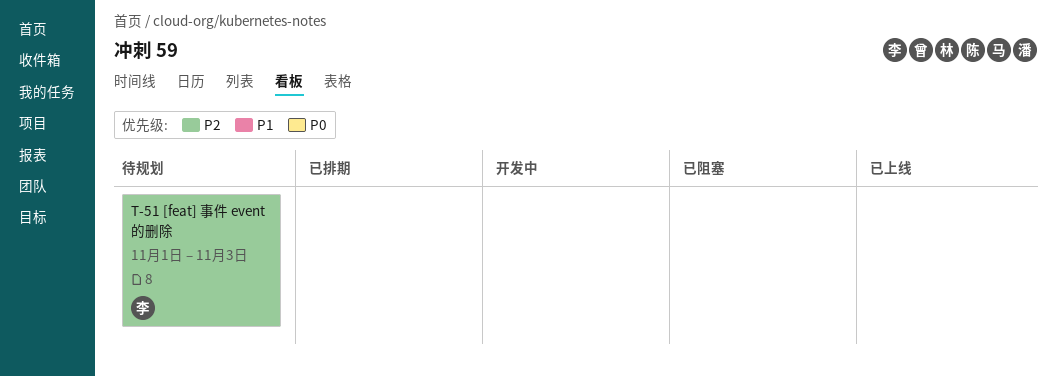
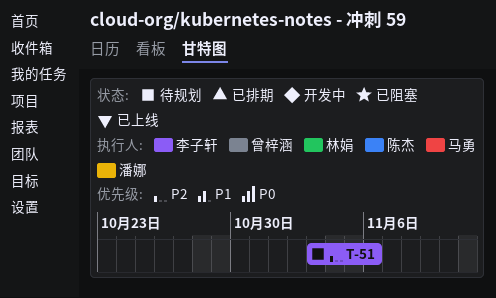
T-51, start: Nov 1 -> Nov 3
T-51, due: Nov 3 -> Nov 6

